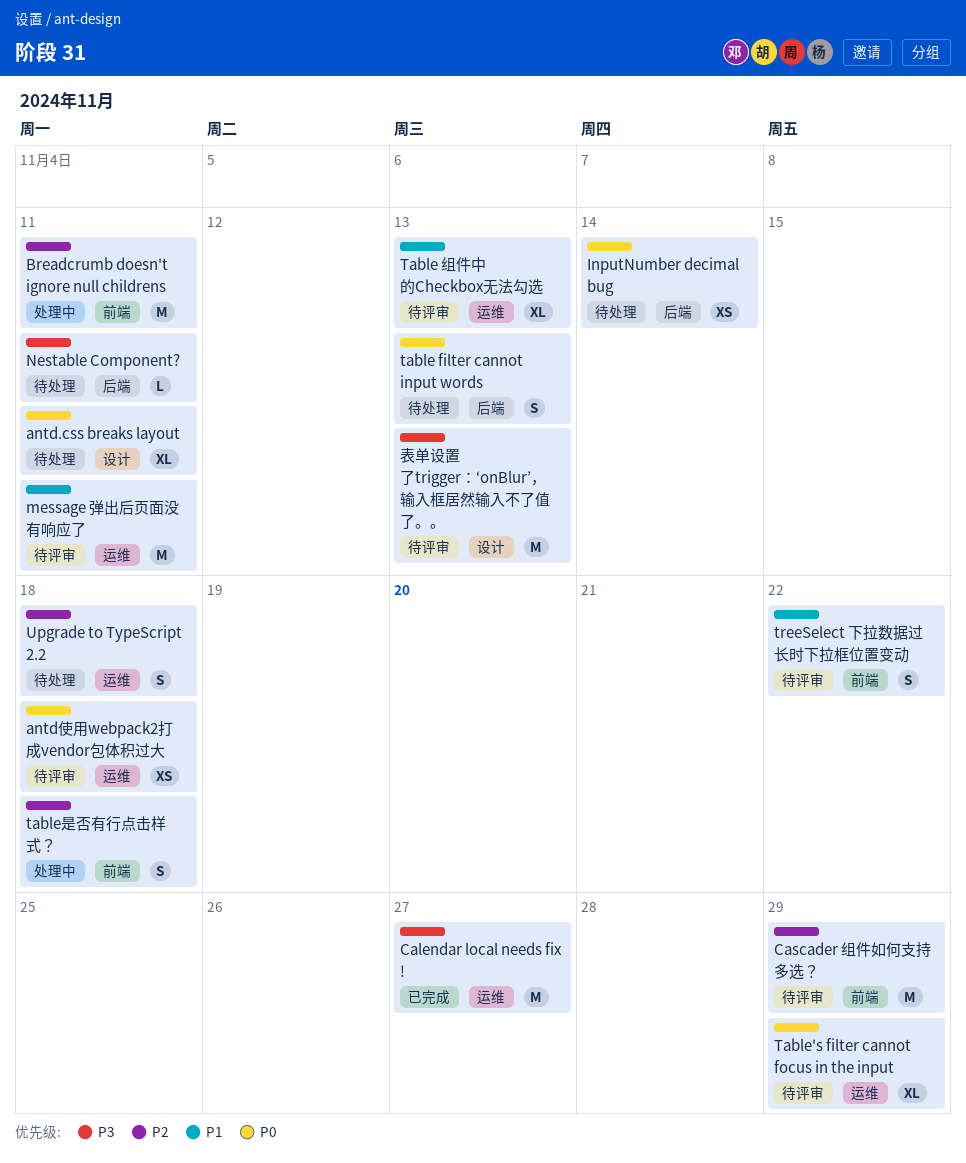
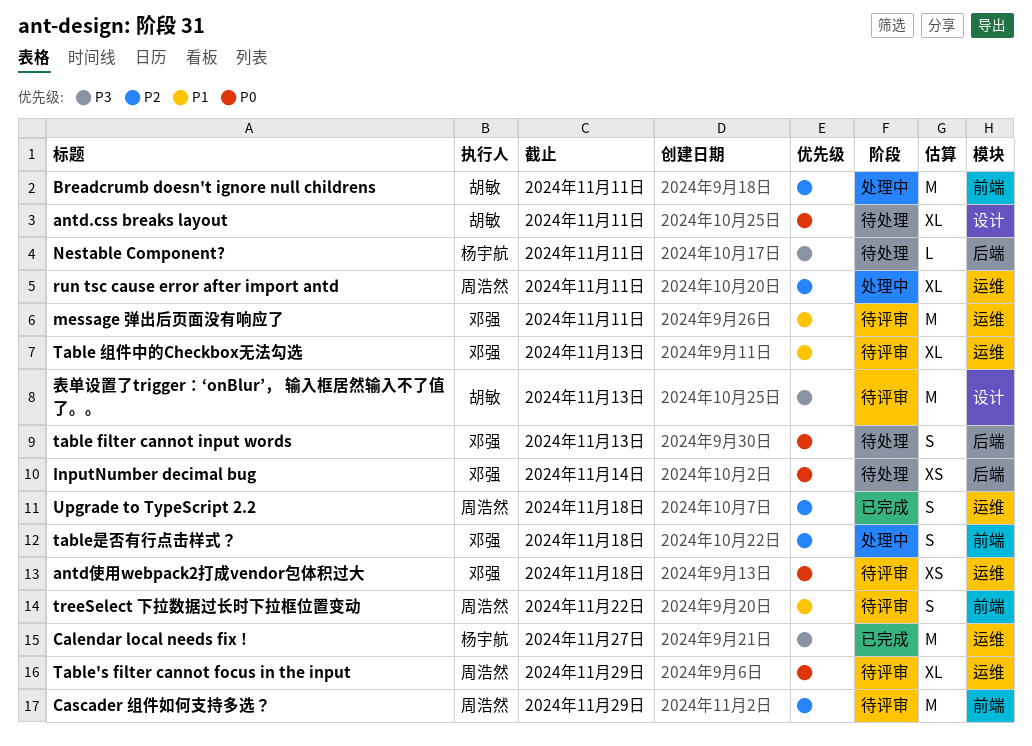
run tsc cause error after import antd: none -> present
Upgrade to TypeScript 2.2, status: 待处理 -> 已完成

